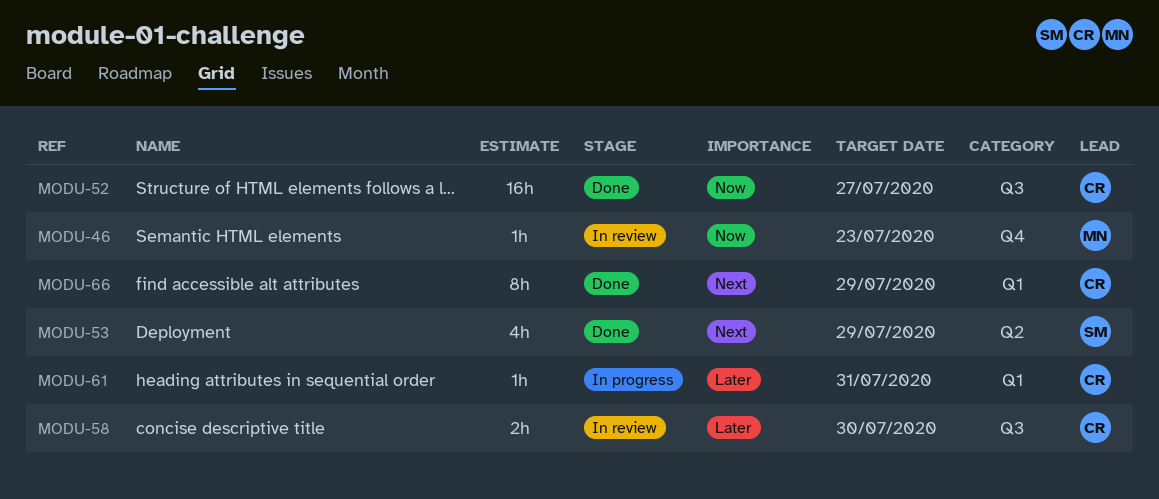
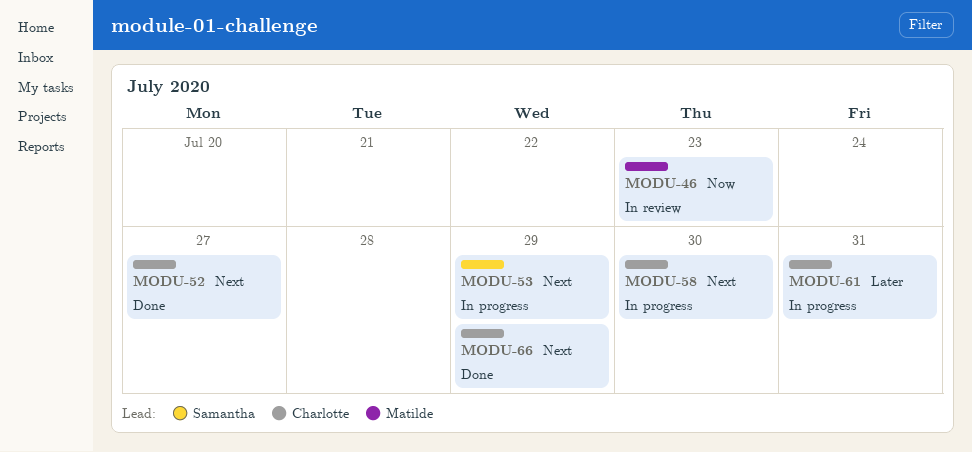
MODU-52, priority: Now -> Next
MODU-53, status: Done -> In progress
MODU-58, status: In review -> In progress
MODU-58, priority: Later -> Next

